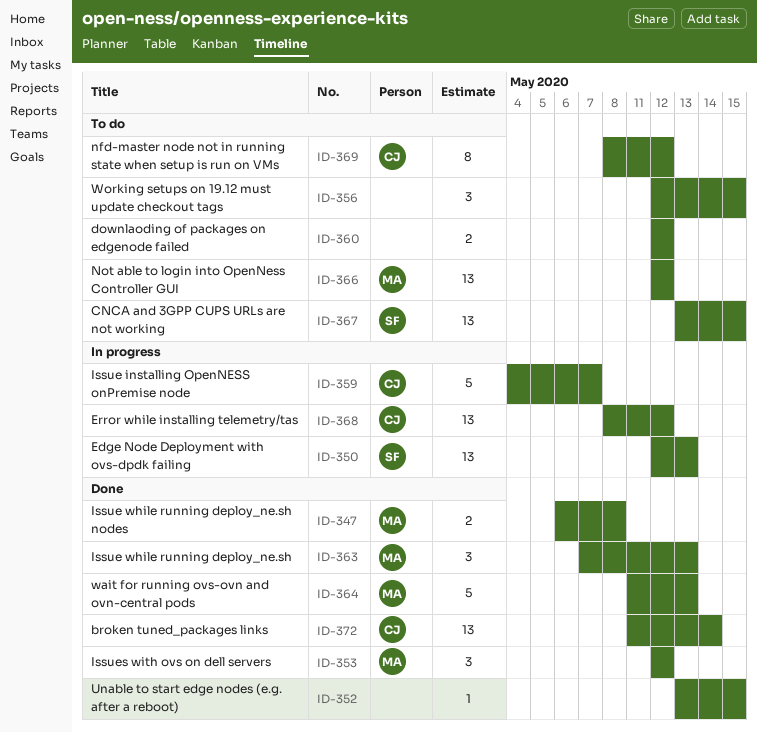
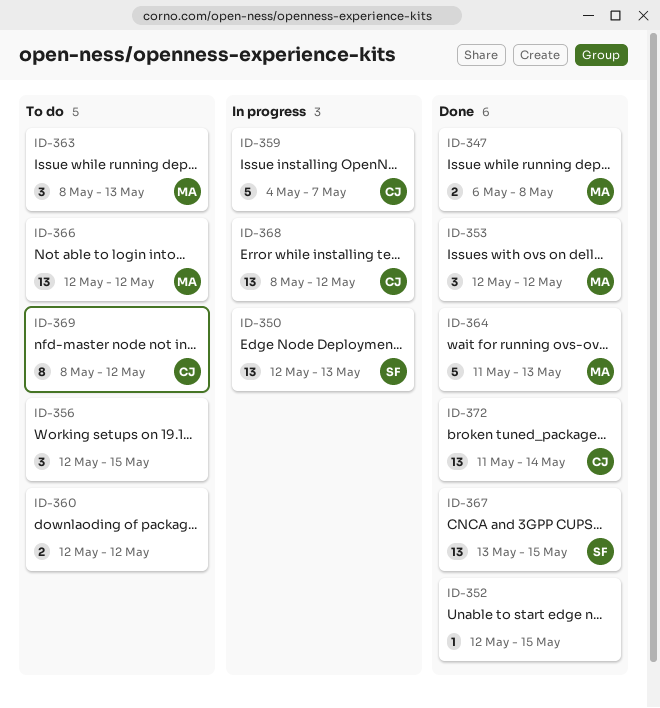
ID-352, start: May 13 -> May 12
ID-363, status: Done -> To do
ID-363, start: May 7 -> May 8
ID-367, status: To do -> Done

